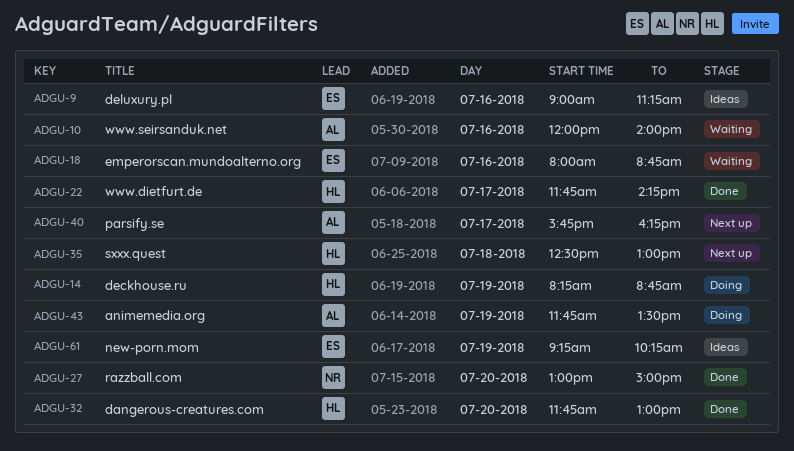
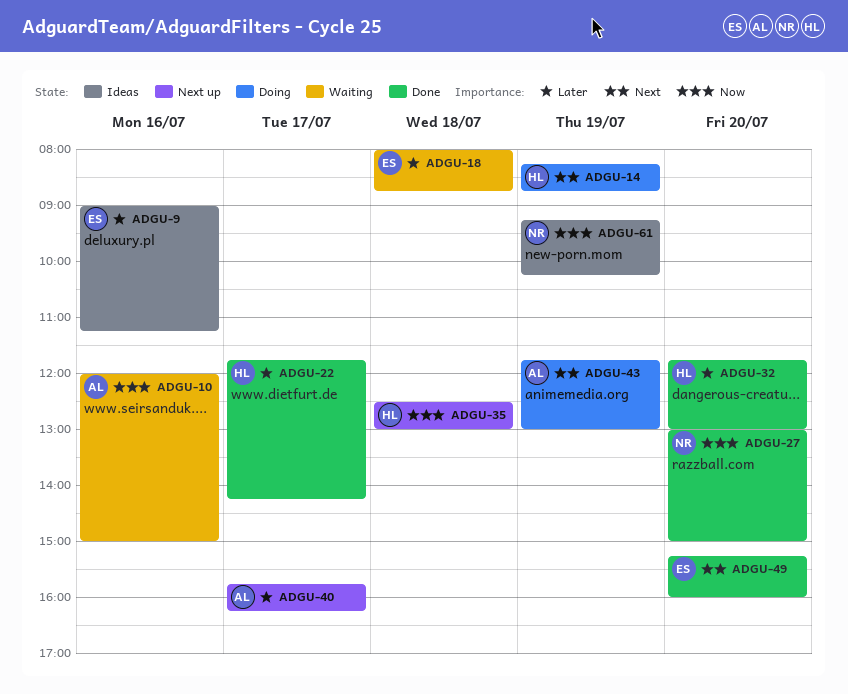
ADGU-10, ends: 14:00 -> 15:00
ADGU-18, day: Jul 16 -> Jul 18
ADGU-43, ends: 13:30 -> 13:00
ADGU-49: none -> present
ADGU-61, owner: ES -> NR

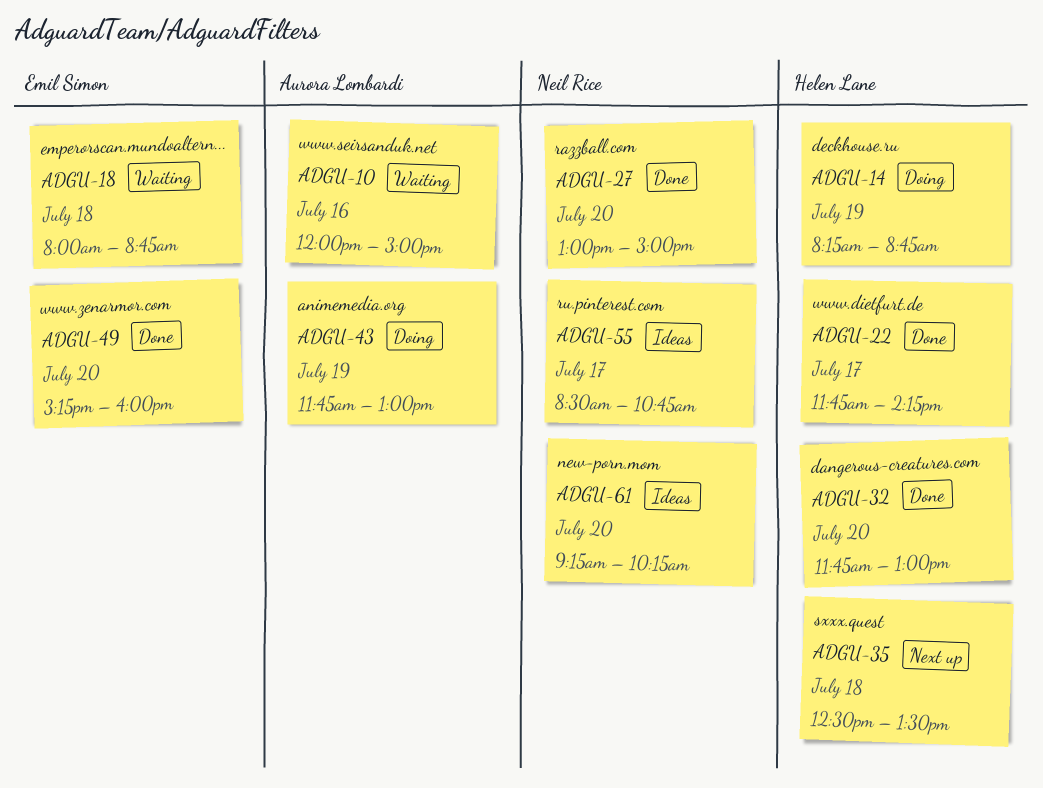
ADGU-9: present -> none
ADGU-35, ends: 13:00 -> 13:30
ADGU-40: present -> none
ADGU-55: none -> present
ADGU-61, day: Jul 19 -> Jul 20

